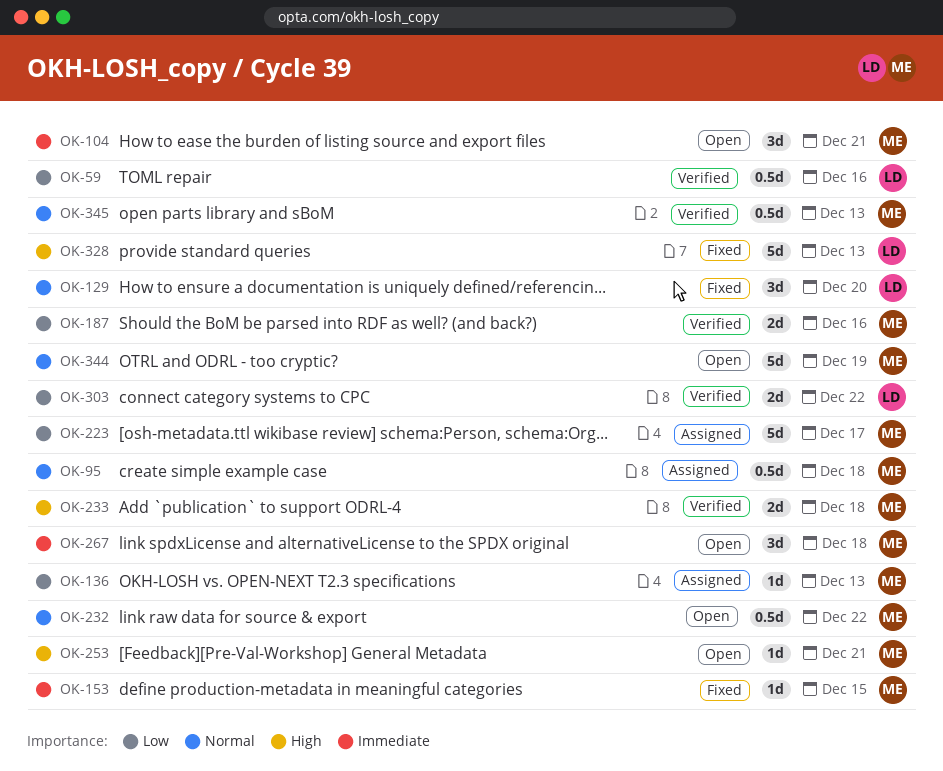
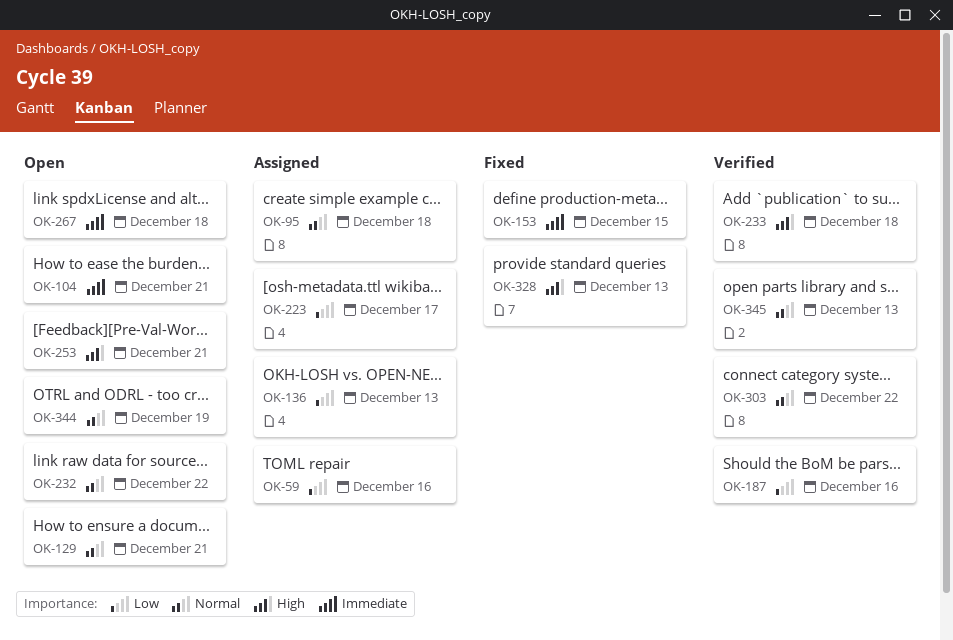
OK-59, status: Verified -> Assigned
OK-129, status: Fixed -> Open
OK-129, due: Dec 20 -> Dec 21
OK-303, priority: Low -> Normal

